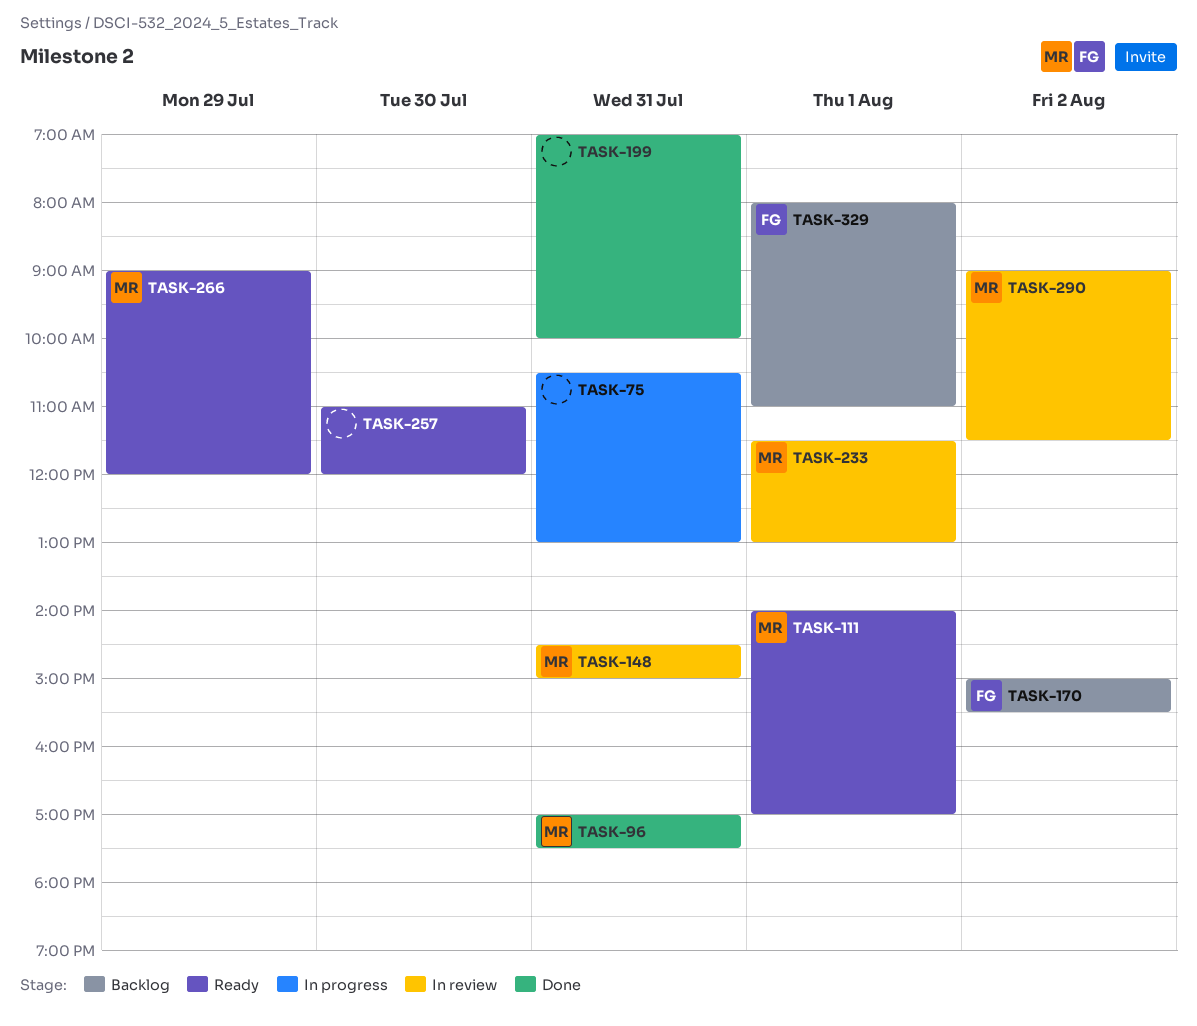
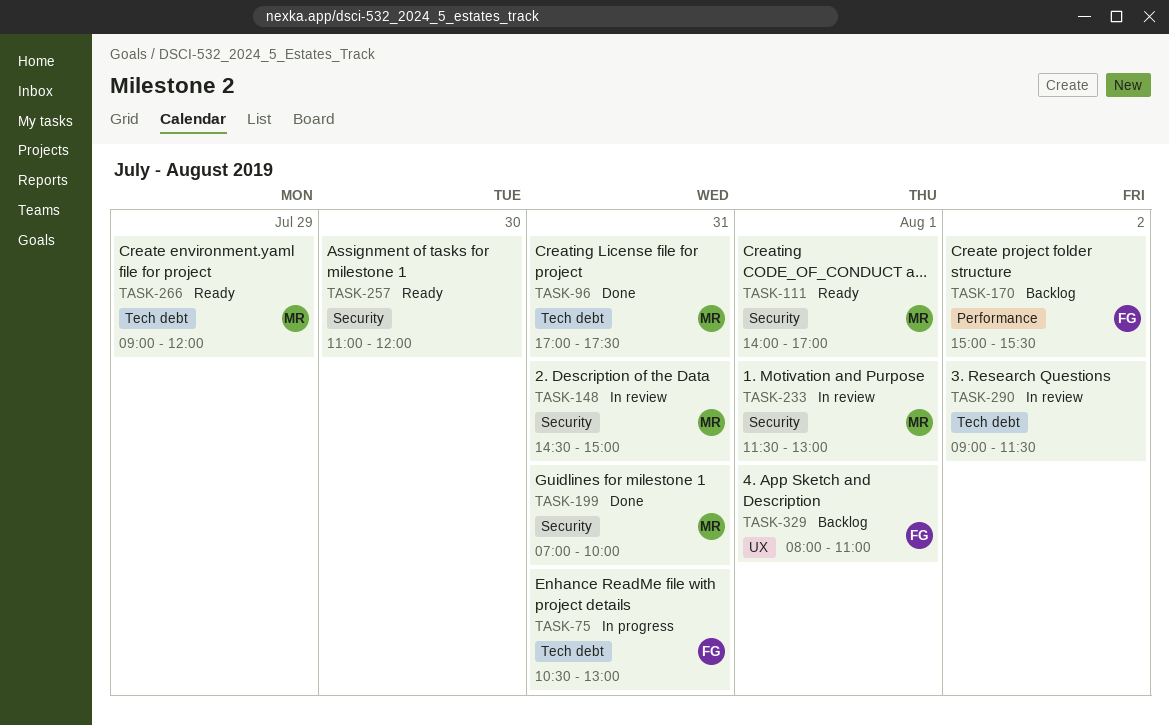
TASK-75, owner: none -> FG
TASK-199, owner: none -> MR
TASK-290, owner: MR -> none

